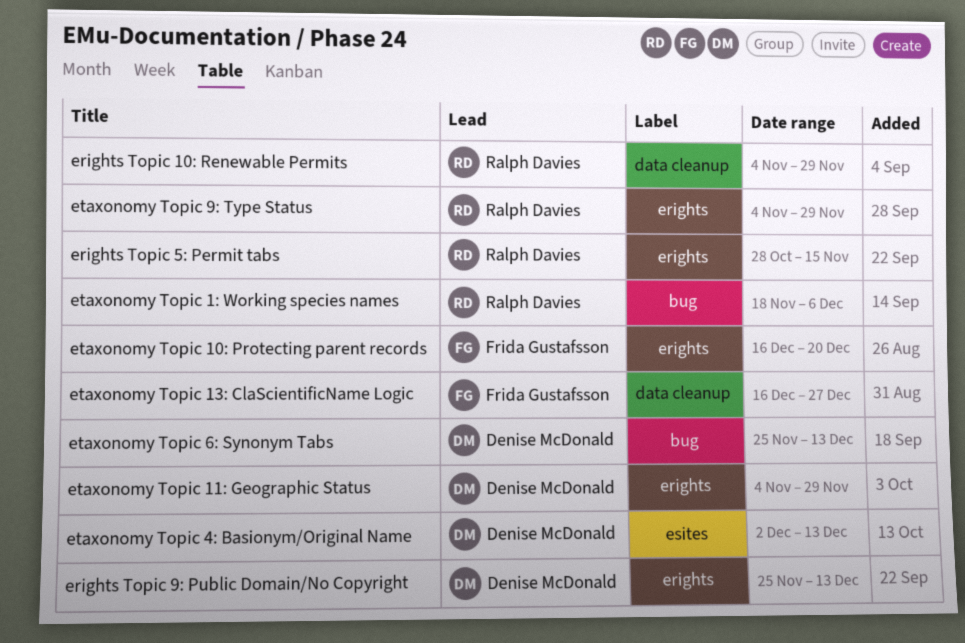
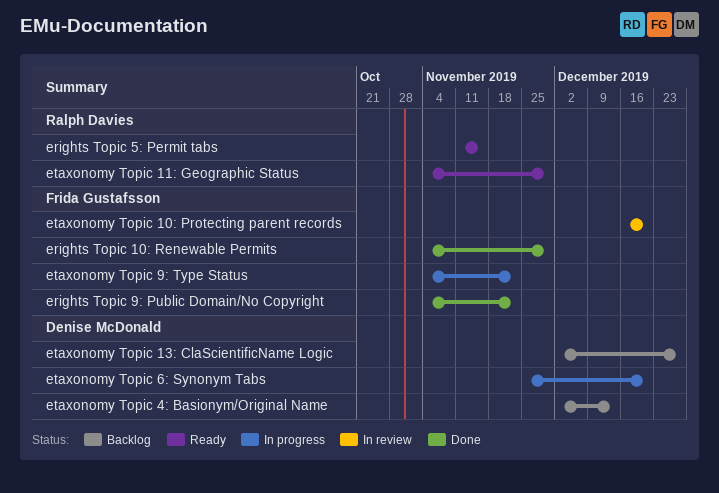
erights Topic 10: Renewable Permits, owner: Ralph Davies -> Frida Gustafsson
erights Topic 5: Permit tabs, start: Oct 28 -> Nov 11
erights Topic 9: Public Domain/No Copyright, owner: Denise McDonald -> Frida Gustafsson
erights Topic 9: Public Domain/No Copyright, start: Nov 25 -> Nov 4
erights Topic 9: Public Domain/No Copyright, due: Dec 13 -> Nov 22
etaxonomy Topic 11: Geographic Status, owner: Denise McDonald -> Ralph Davies
etaxonomy Topic 13: ClaScientificName Logic, owner: Frida Gustafsson -> Denise McDonald
etaxonomy Topic 13: ClaScientificName Logic, start: Dec 16 -> Dec 2
etaxonomy Topic 1: Working species names: present -> none
etaxonomy Topic 6: Synonym Tabs, due: Dec 13 -> Dec 20
etaxonomy Topic 9: Type Status, owner: Ralph Davies -> Frida Gustafsson
etaxonomy Topic 9: Type Status, due: Nov 29 -> Nov 22

